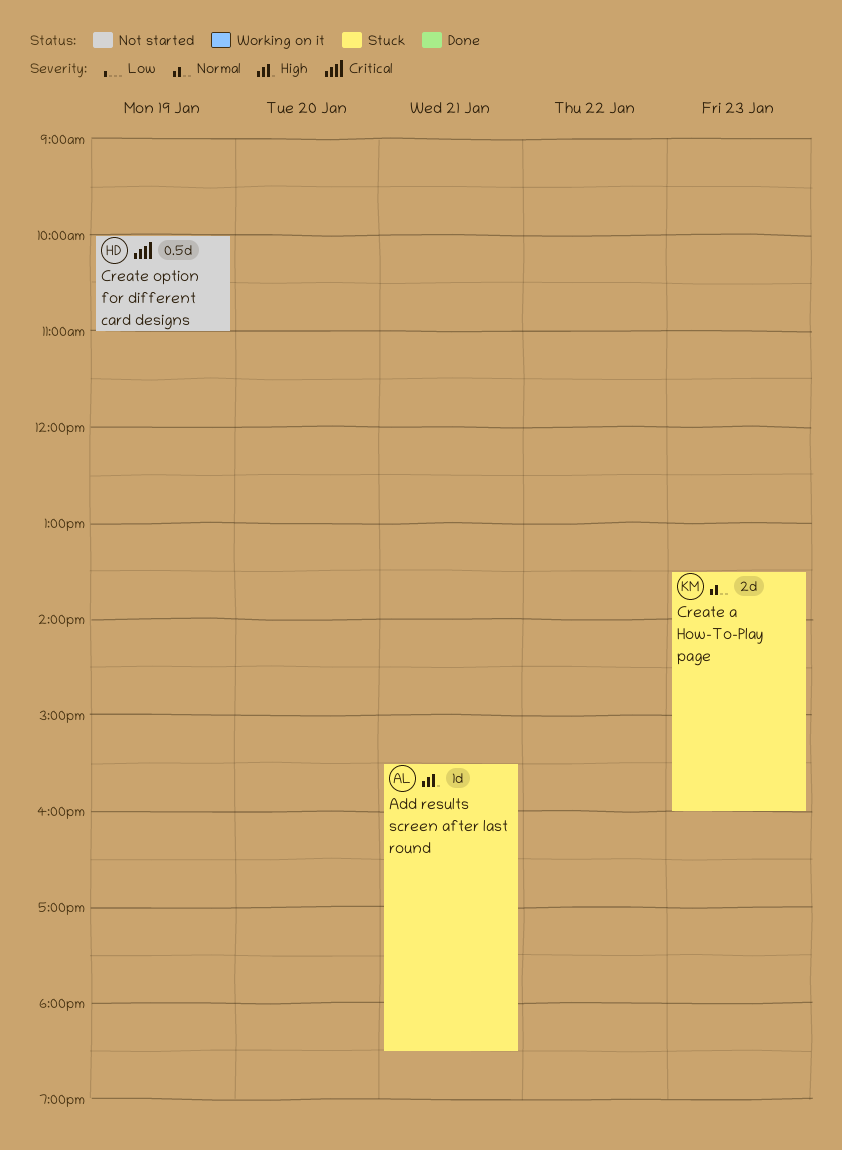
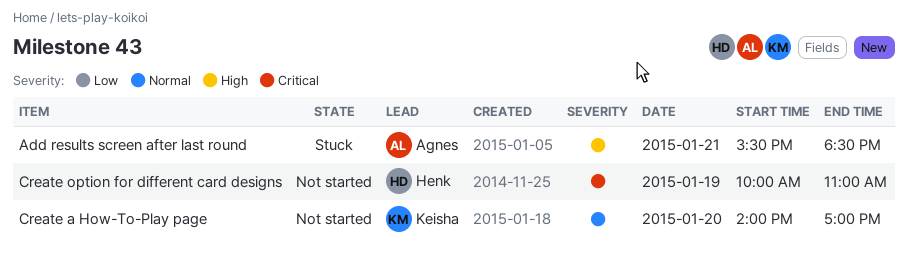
Create a How-To-Play page, status: Stuck -> Not started
Create a How-To-Play page, day: Jan 23 -> Jan 20
Create a How-To-Play page, begins: 13:30 -> 14:00
Create a How-To-Play page, ends: 16:00 -> 17:00

